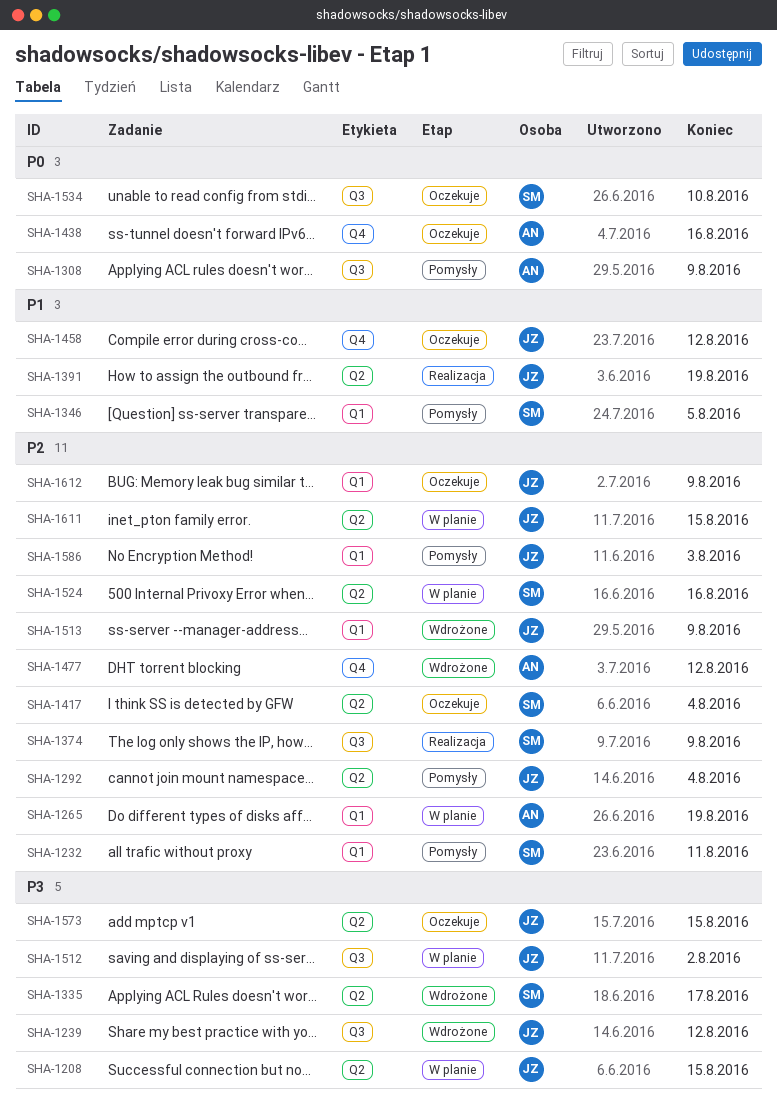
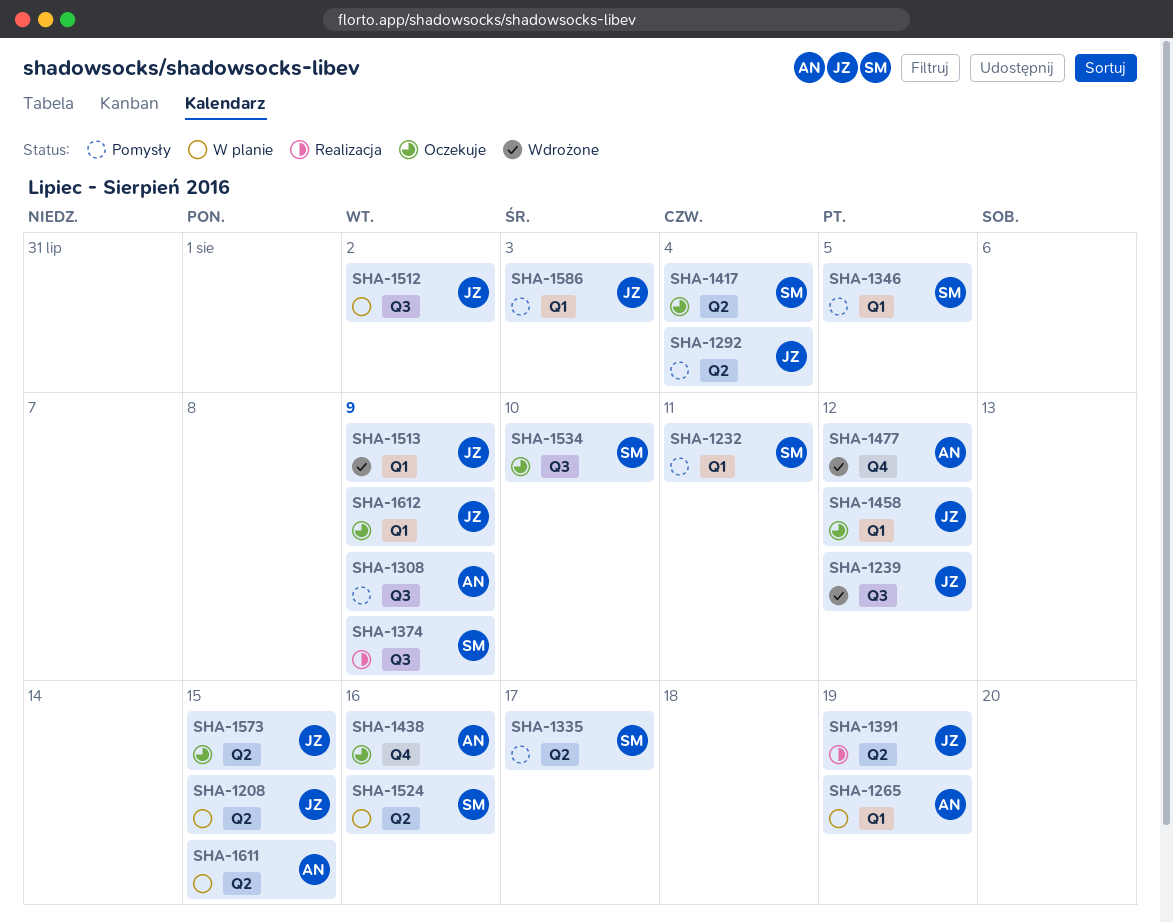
SHA-1335, status: Wdrożone -> Pomysły
SHA-1458, label: Q4 -> Q1
SHA-1611, owner: JZ -> AN

